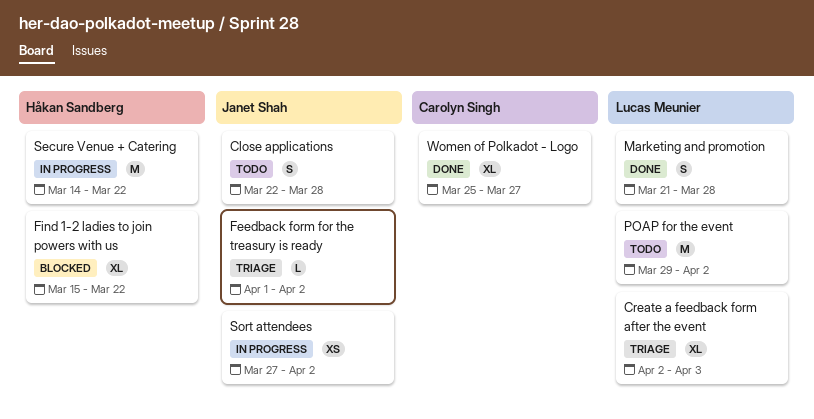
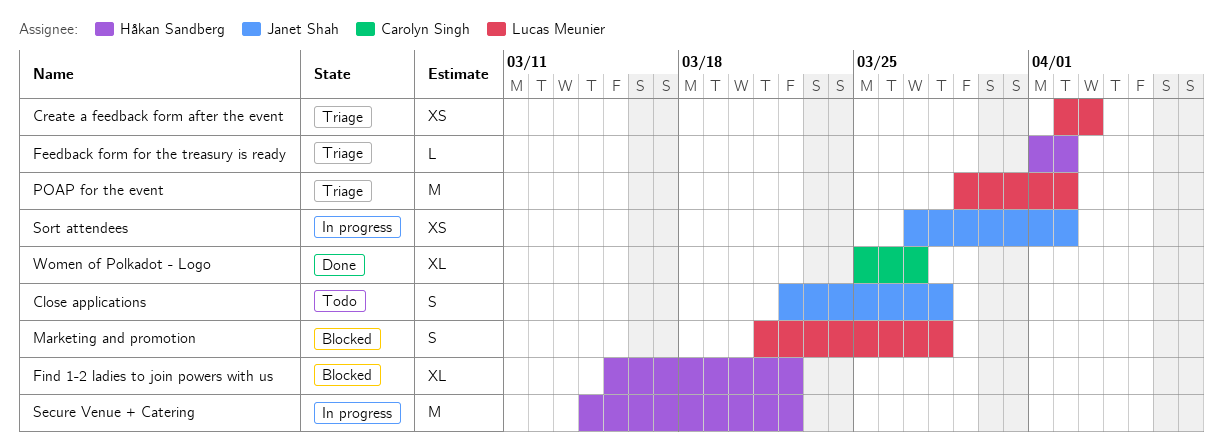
Create a feedback form after the event, estimate: XL -> XS
Feedback form for the treasury is ready, owner: Janet Shah -> Håkan Sandberg
Marketing and promotion, status: Done -> Blocked
POAP for the event, status: Todo -> Triage

